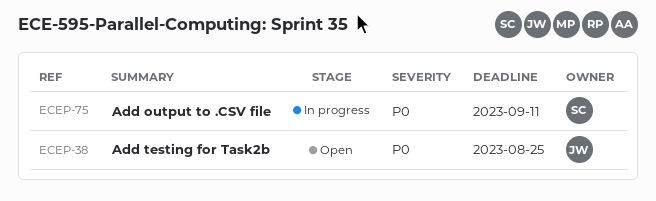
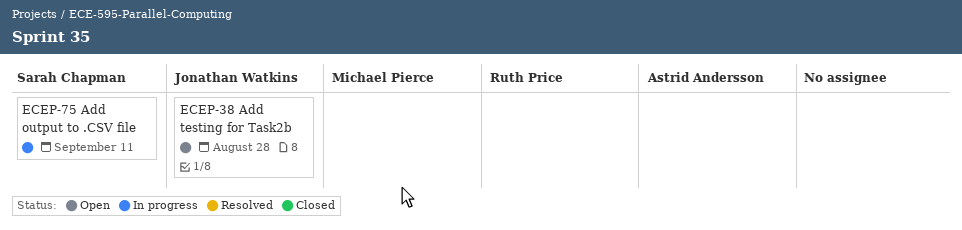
ECEP-38, due: Aug 25 -> Aug 28

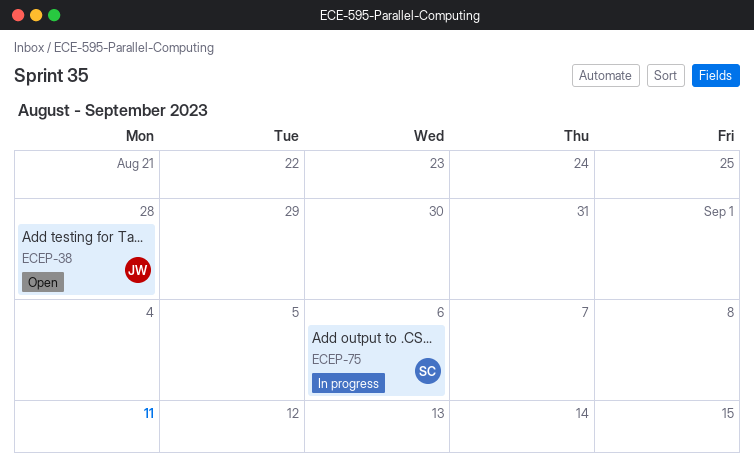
ECEP-75, due: Sep 11 -> Sep 6

